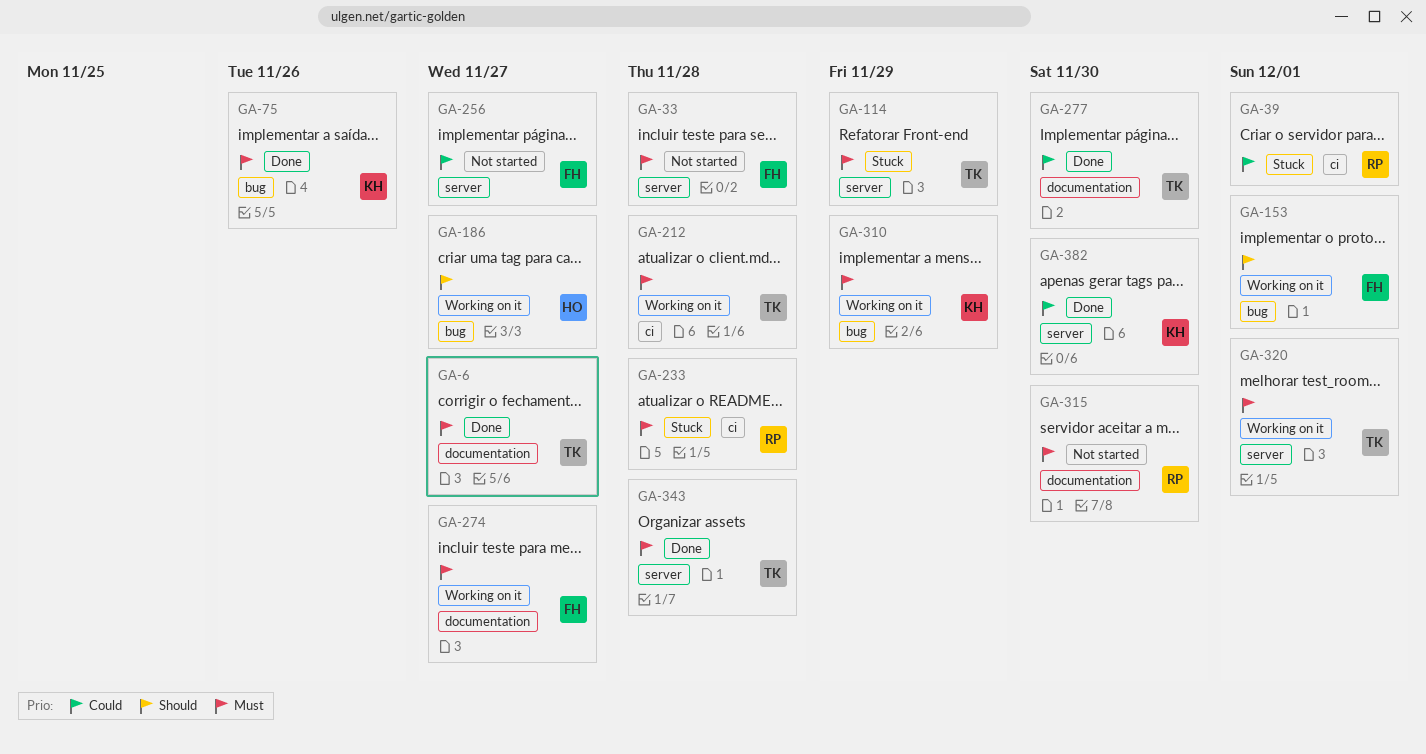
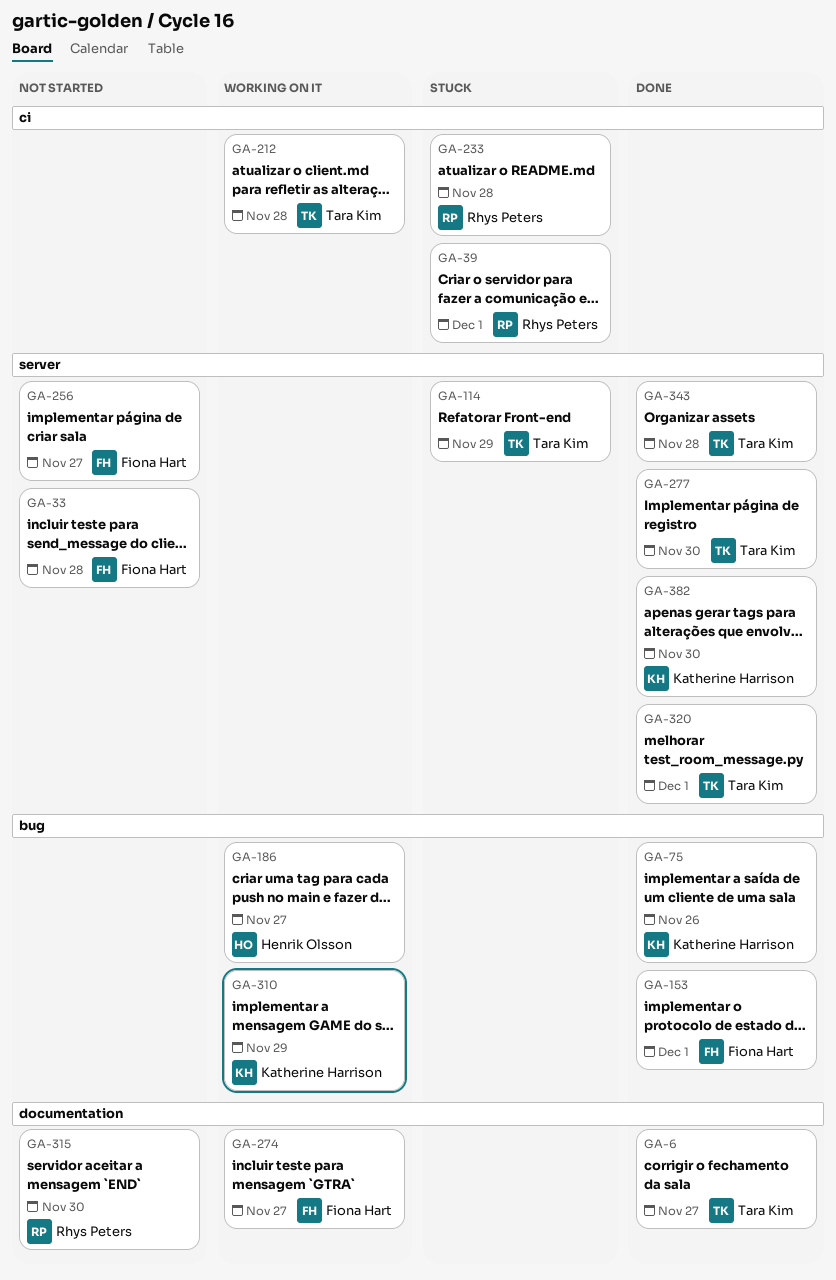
GA-153, status: Working on it -> Done
GA-277, label: documentation -> server
GA-320, status: Working on it -> Done

